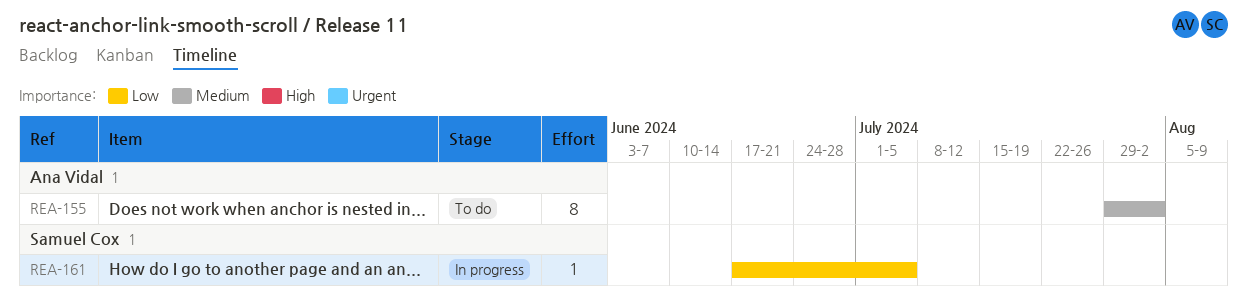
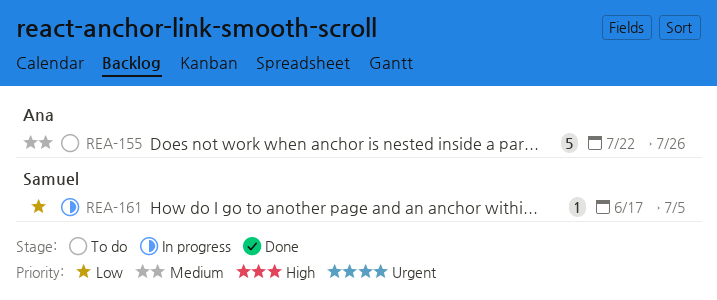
REA-155, estimate: 8 -> 5
REA-155, start: Jul 29 -> Jul 22
REA-155, due: Aug 2 -> Jul 26

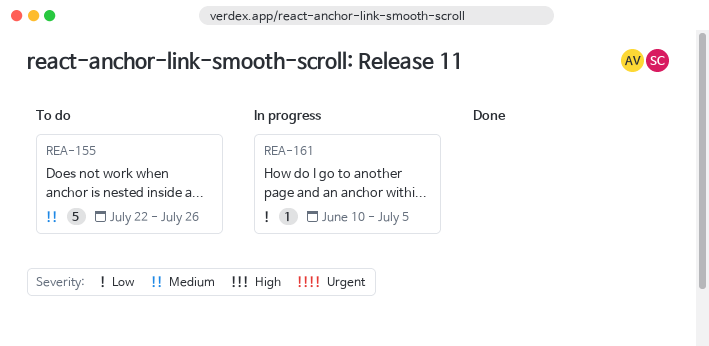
REA-161, start: Jun 17 -> Jun 10

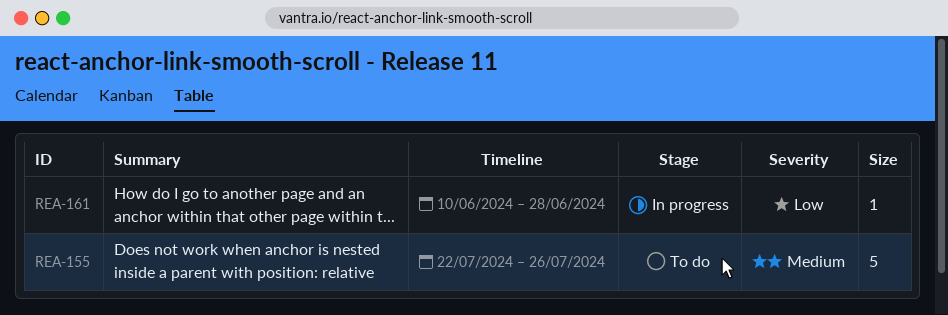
REA-161, due: Jul 5 -> Jun 28

